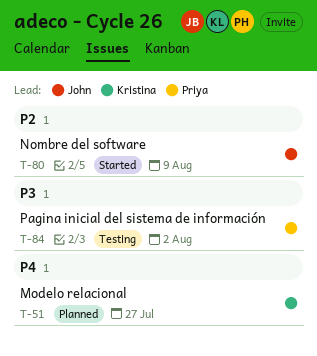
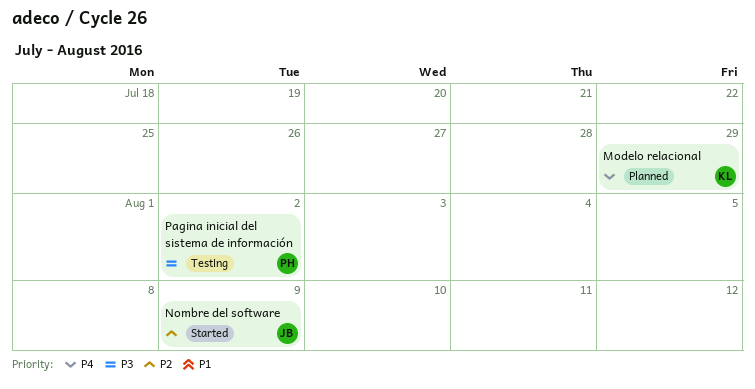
Modelo relacional, due: Jul 27 -> Jul 29

